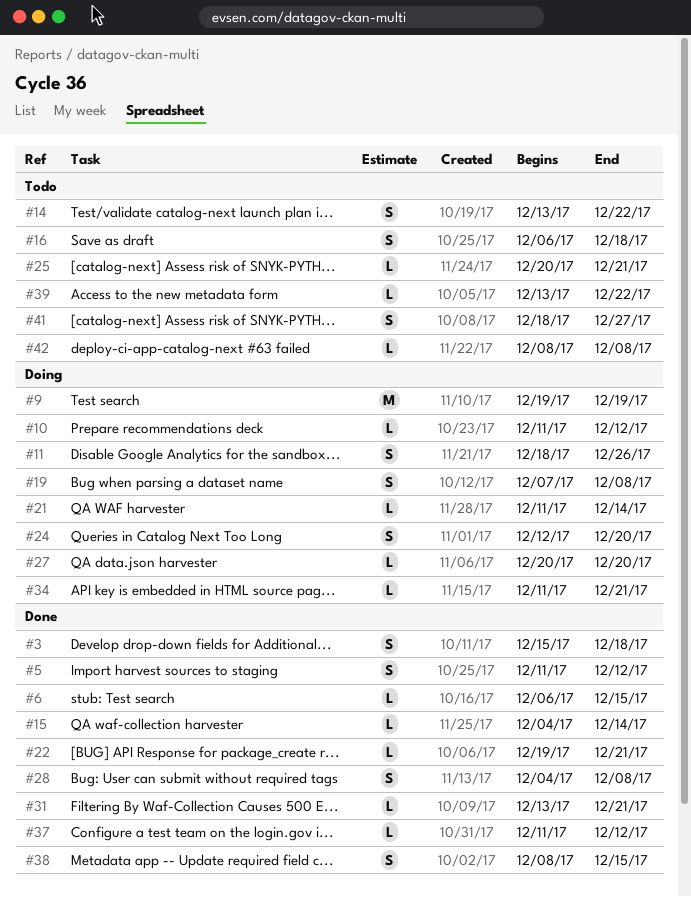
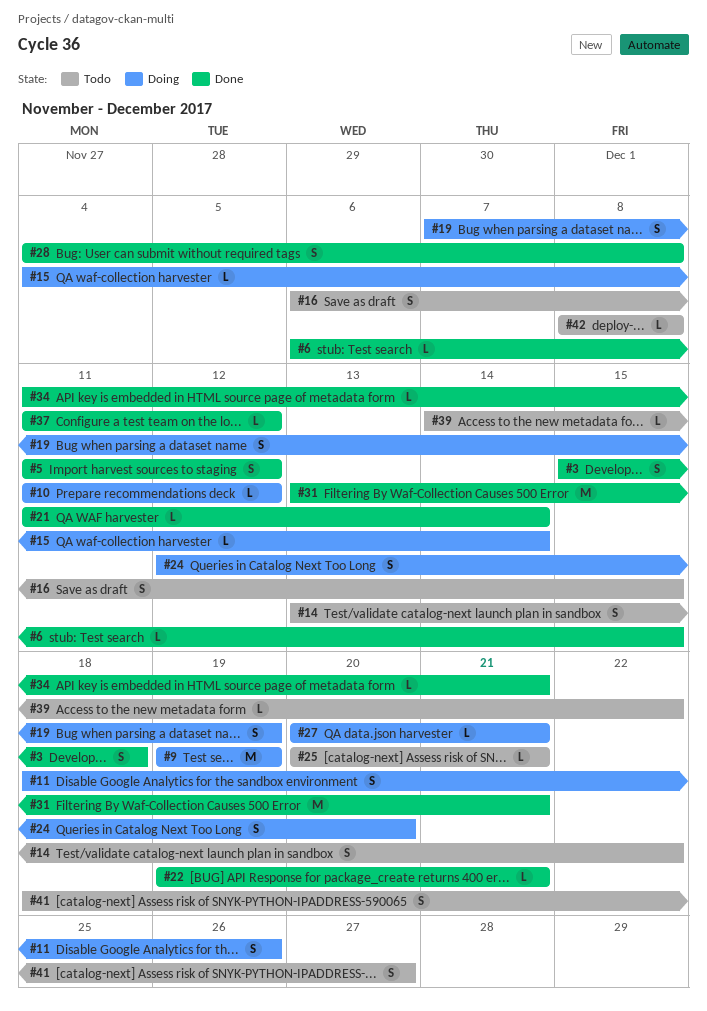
#15, status: Done -> Doing
#16, due: Dec 18 -> Dec 15
#19, due: Dec 8 -> Dec 19
#21, status: Doing -> Done
#27, due: Dec 20 -> Dec 21
#31, estimate: L -> M
#34, status: Doing -> Done
#38: present -> none
#39, start: Dec 13 -> Dec 14

